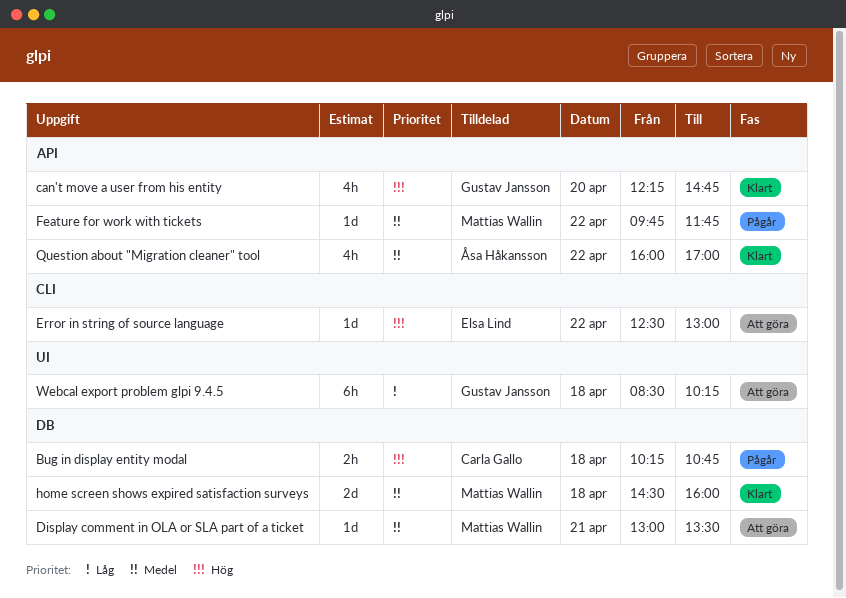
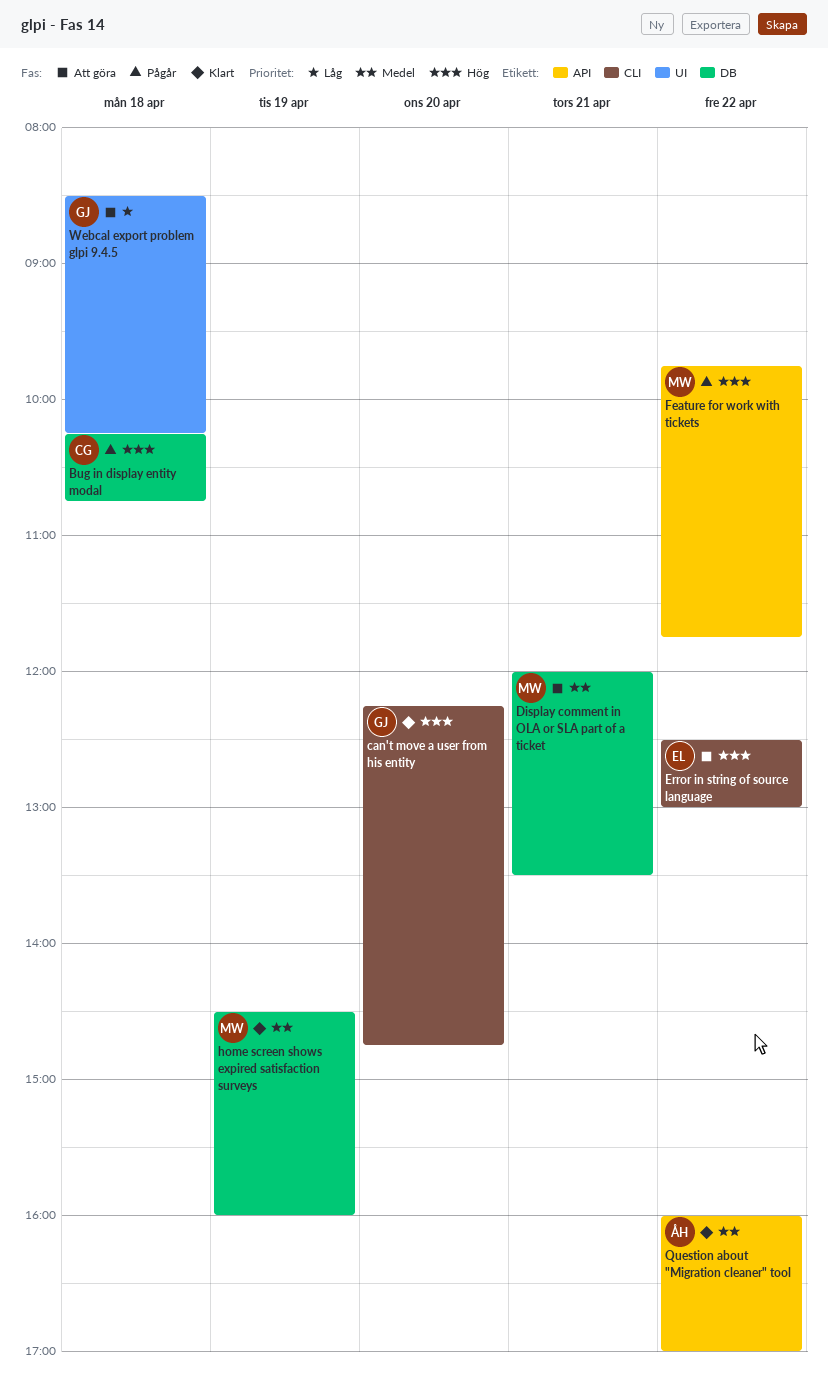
can't move a user from his entity, label: API -> CLI
Display comment in OLA or SLA part of a ticket, begins: 13:00 -> 12:00
Feature for work with tickets, priority: Medel -> Hög
home screen shows expired satisfaction surveys, day: Apr 18 -> Apr 19

